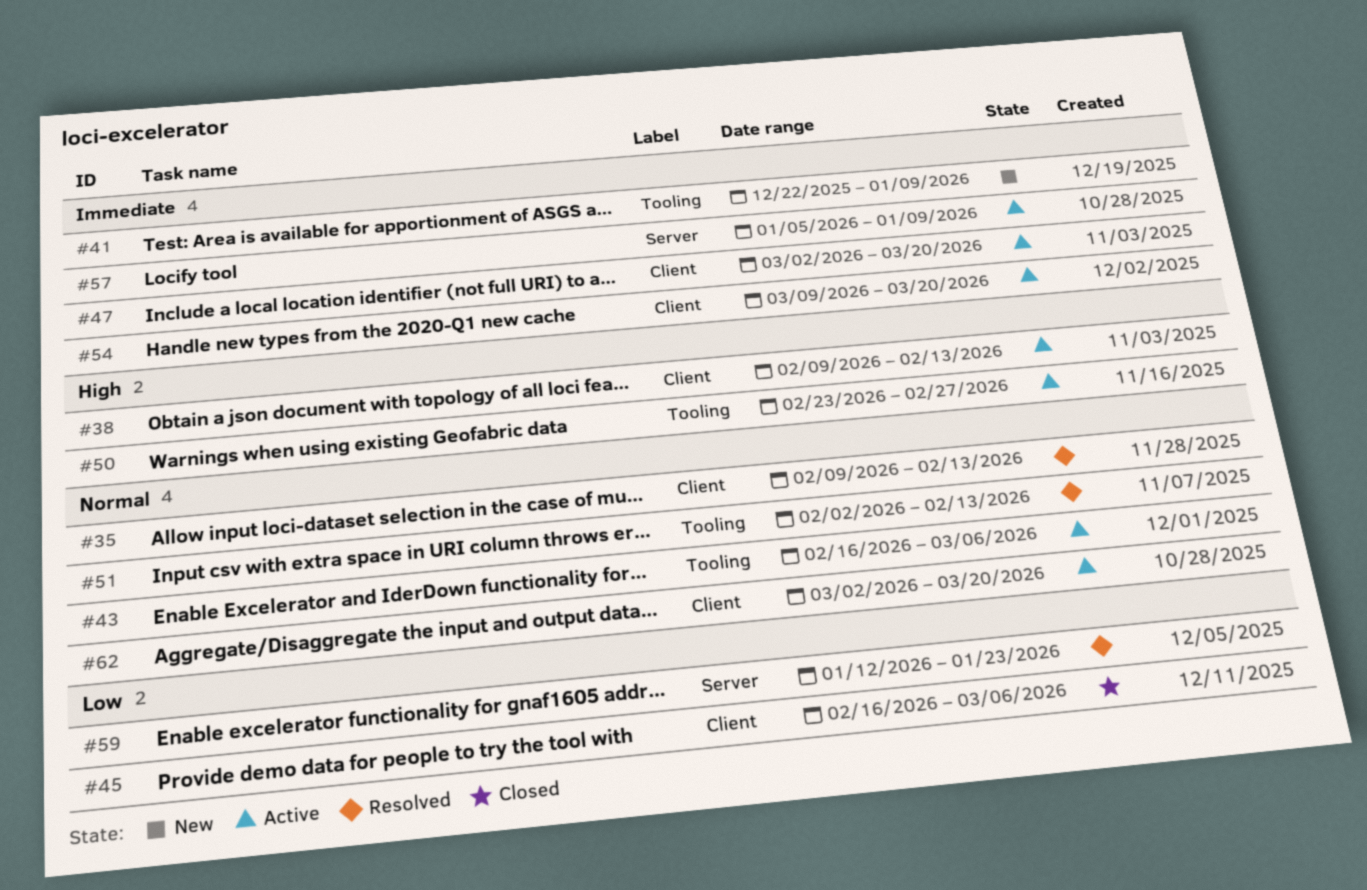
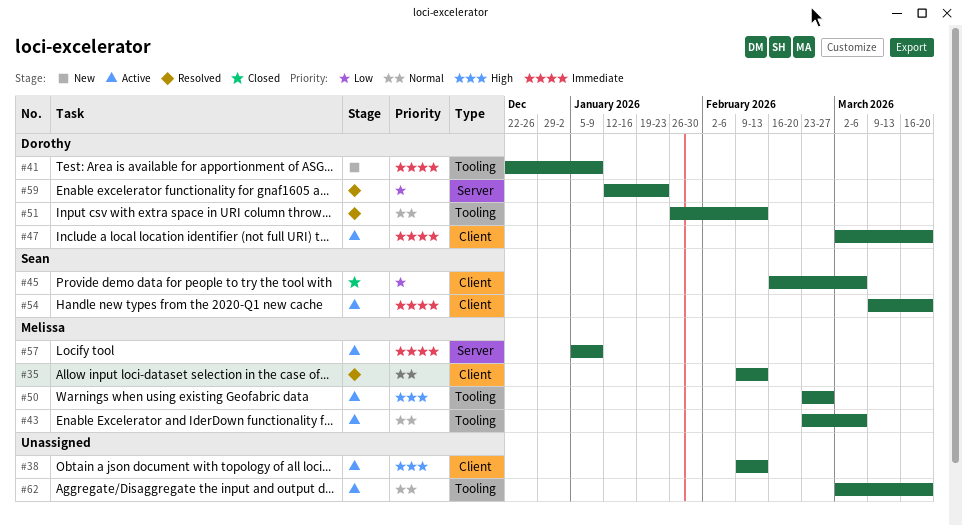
#43, start: Feb 16 -> Feb 23
#51, start: Feb 2 -> Jan 26
#62, label: Client -> Tooling

